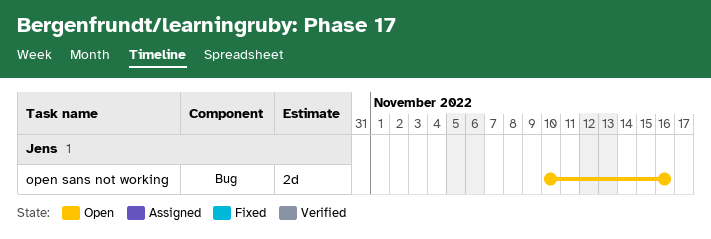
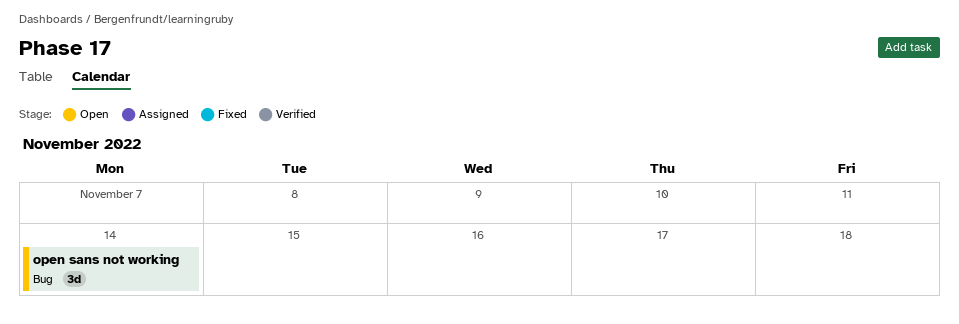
open sans not working, estimate: 2d -> 3d
open sans not working, due: Nov 16 -> Nov 14

